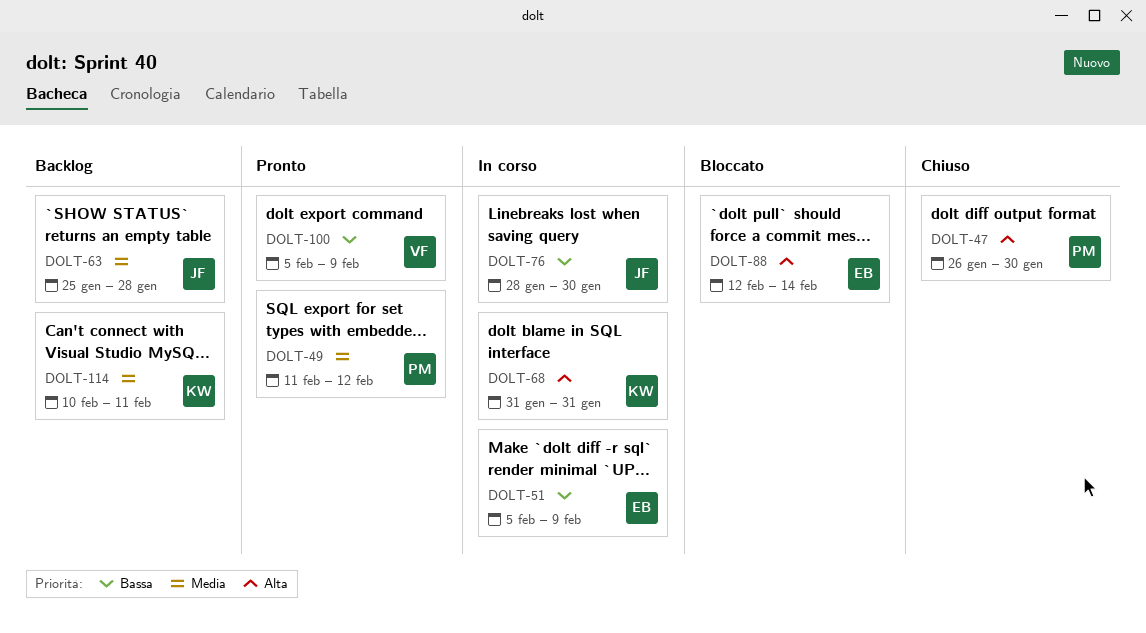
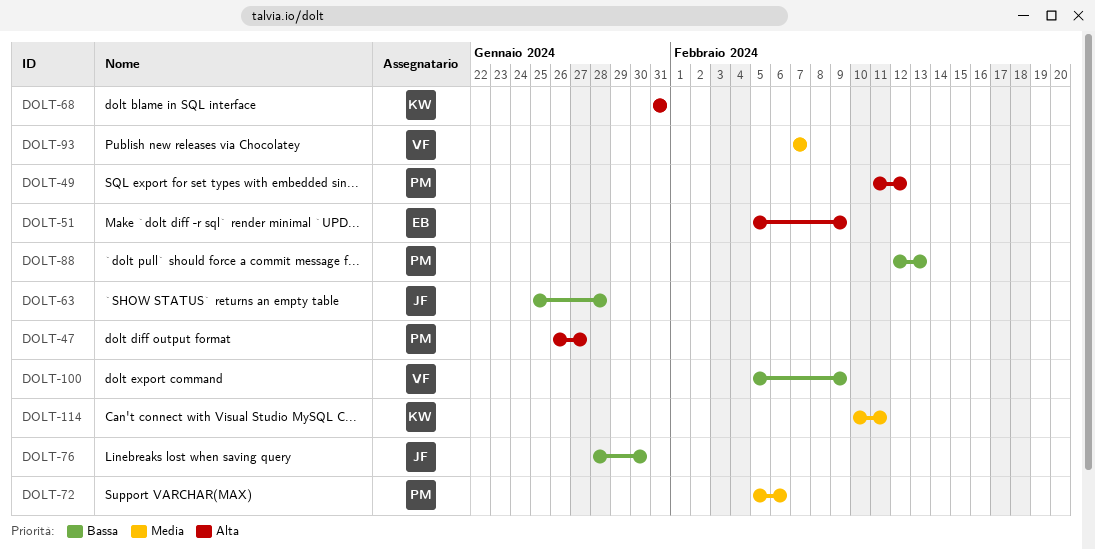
DOLT-47, due: Jan 30 -> Jan 27
DOLT-49, priority: Media -> Alta
DOLT-51, priority: Bassa -> Alta
DOLT-63, priority: Media -> Bassa
DOLT-72: none -> present
DOLT-88, owner: EB -> PM
DOLT-88, priority: Alta -> Bassa
DOLT-88, due: Feb 14 -> Feb 13
DOLT-93: none -> present

